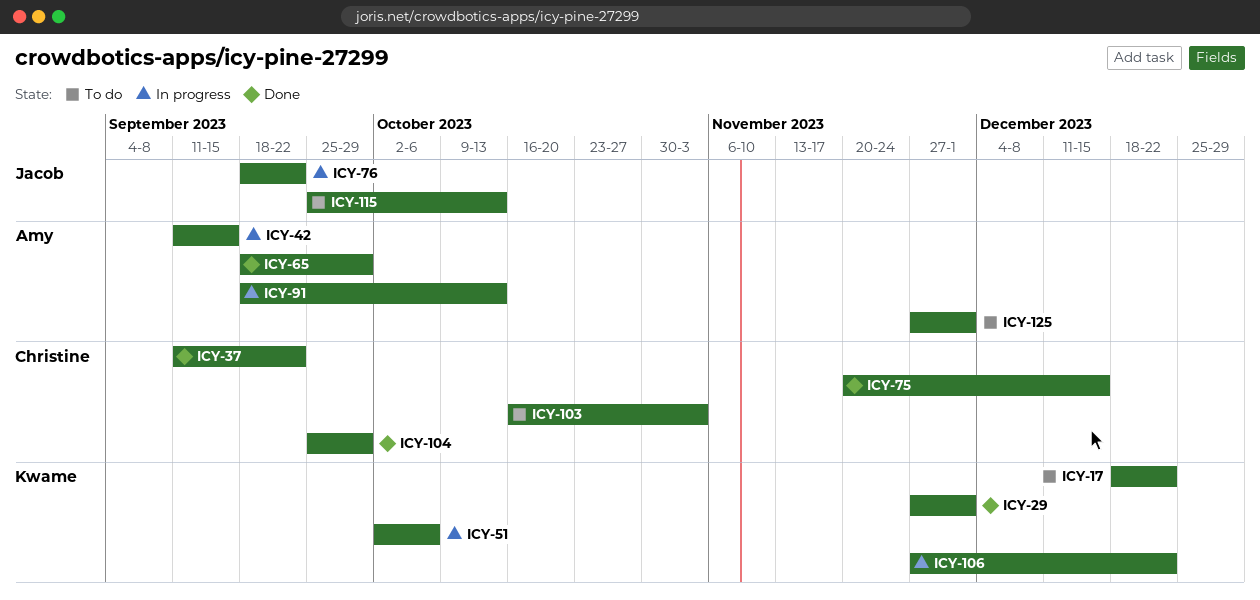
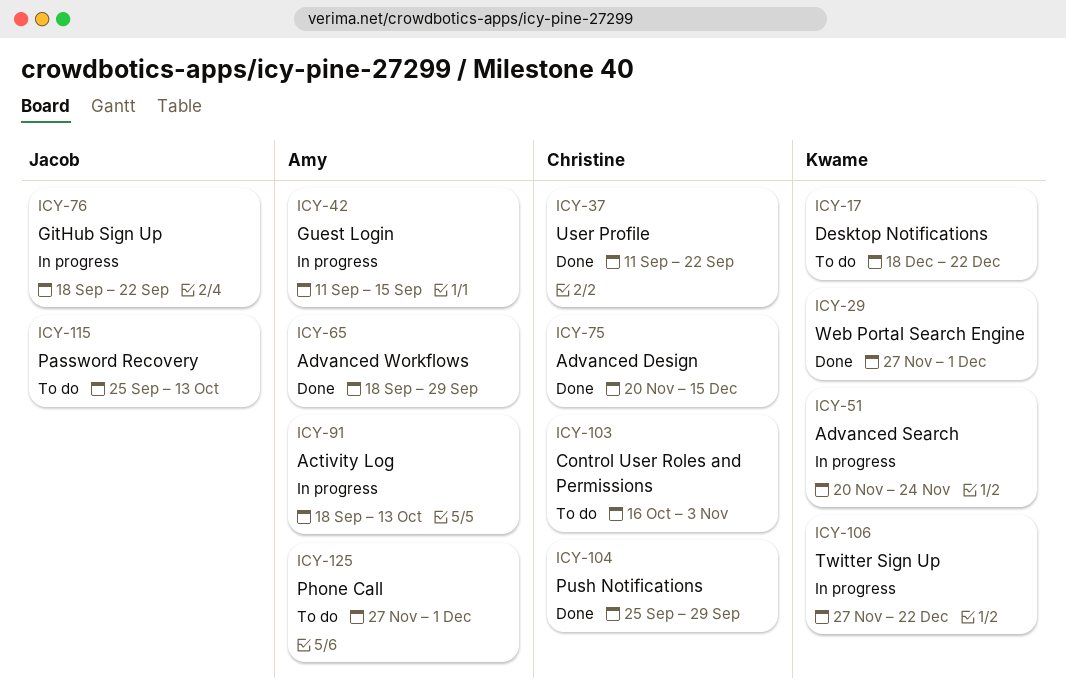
ICY-51, start: Oct 2 -> Nov 20
ICY-51, due: Oct 6 -> Nov 24

